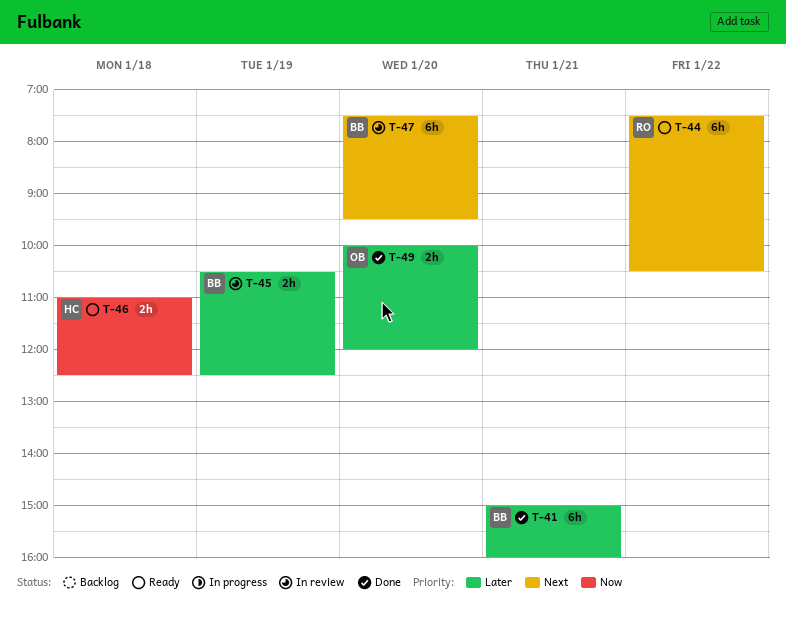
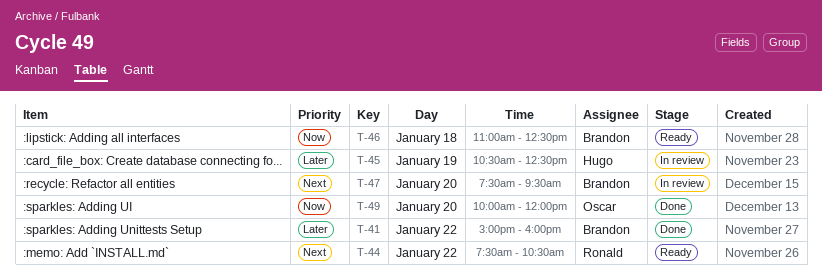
T-41, day: Jan 21 -> Jan 22
T-45, owner: Brandon -> Hugo
T-46, owner: Hugo -> Brandon
T-49, priority: Later -> Now

